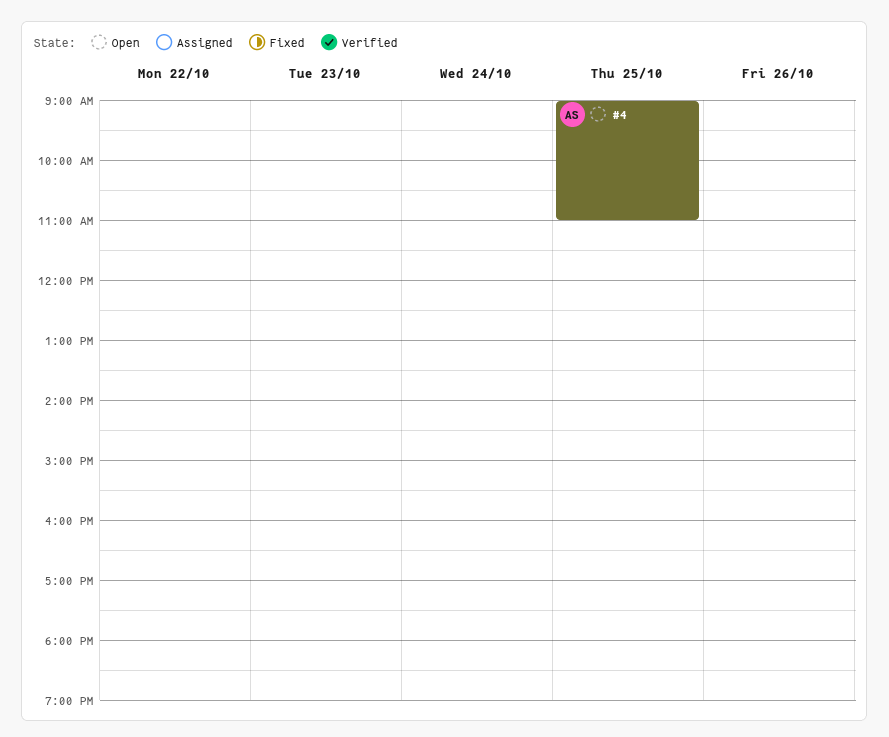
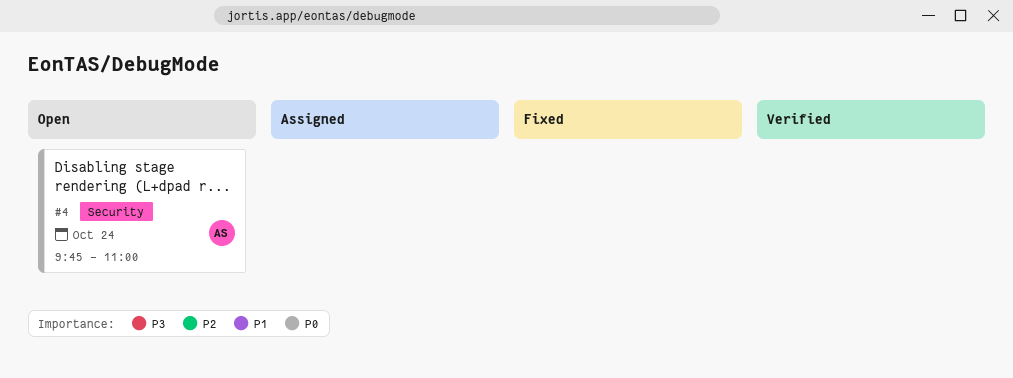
#4, day: Oct 25 -> Oct 24
#4, begins: 09:00 -> 09:45

